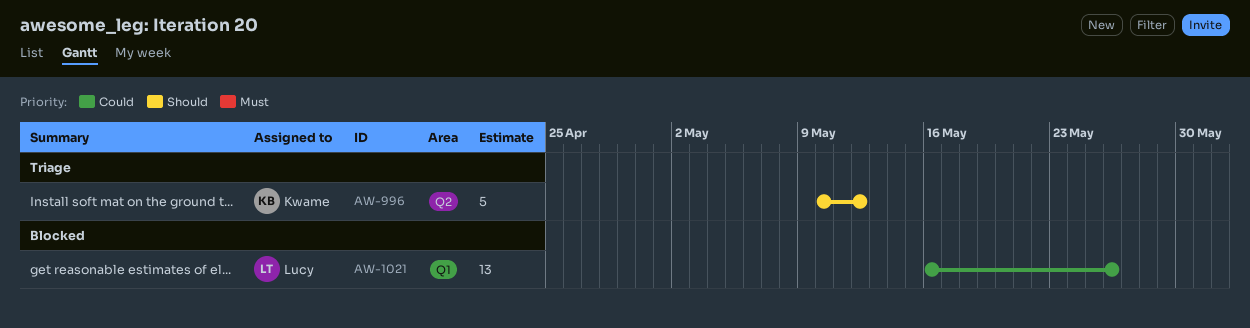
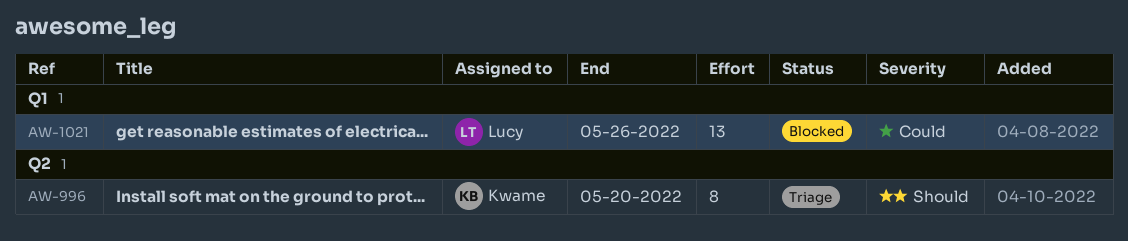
AW-996, estimate: 5 -> 8
AW-996, due: May 12 -> May 20

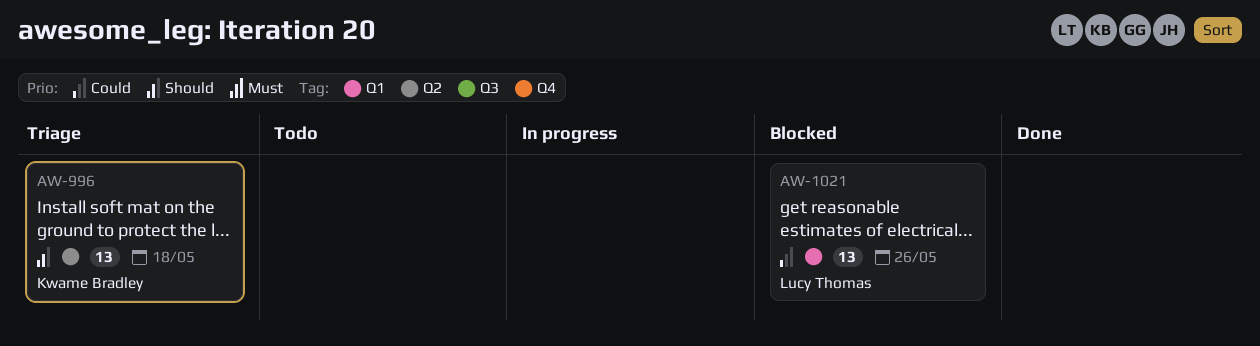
AW-996, estimate: 8 -> 13
AW-996, due: May 20 -> May 18

